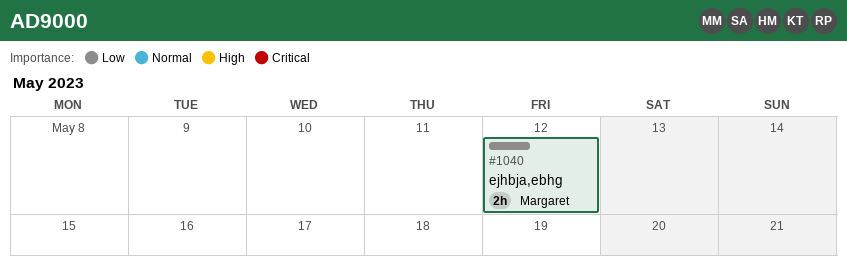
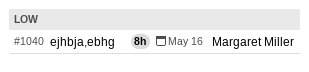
#1040, estimate: 2h -> 8h
#1040, due: May 12 -> May 16

